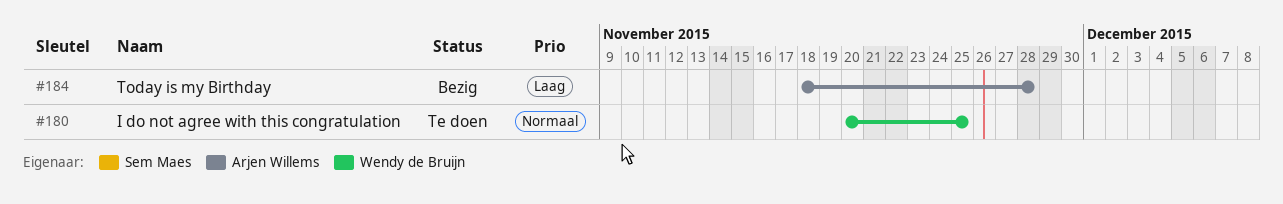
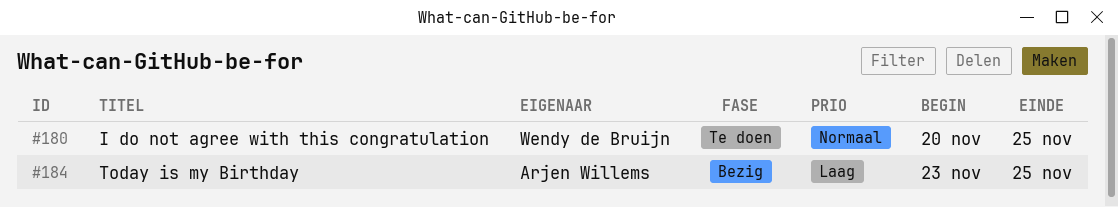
#184, start: Nov 18 -> Nov 23
#184, due: Nov 28 -> Nov 25

